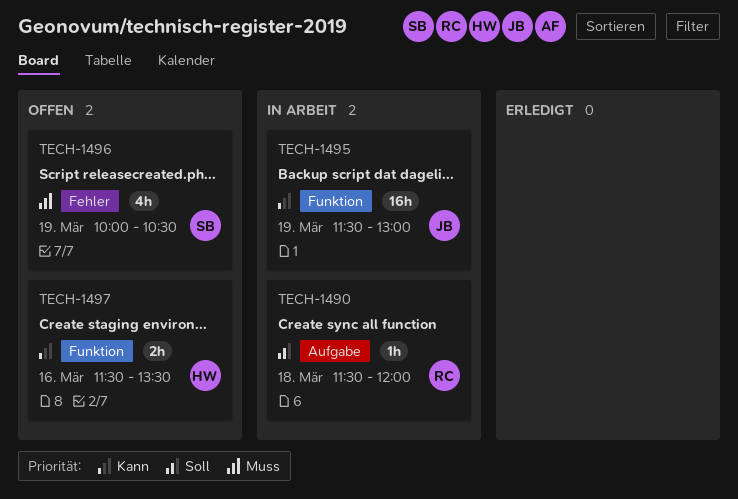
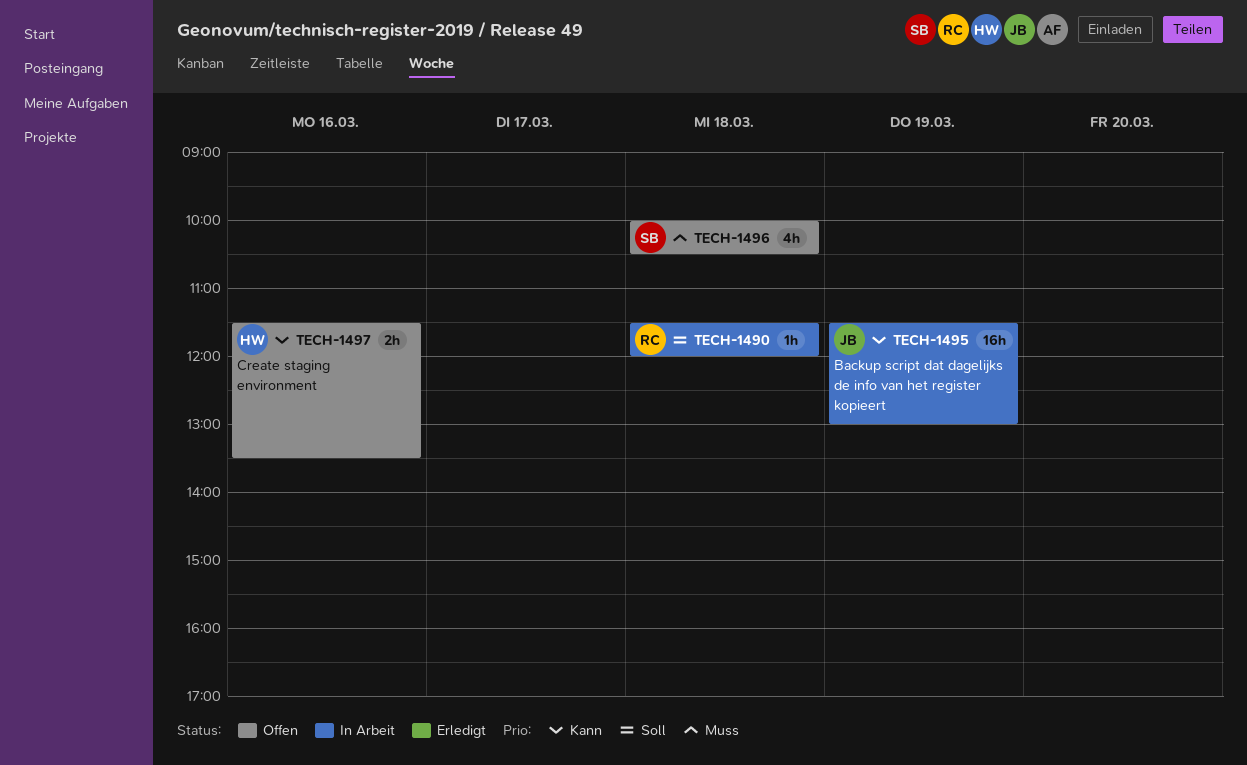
TECH-1496, day: Mar 19 -> Mar 18

